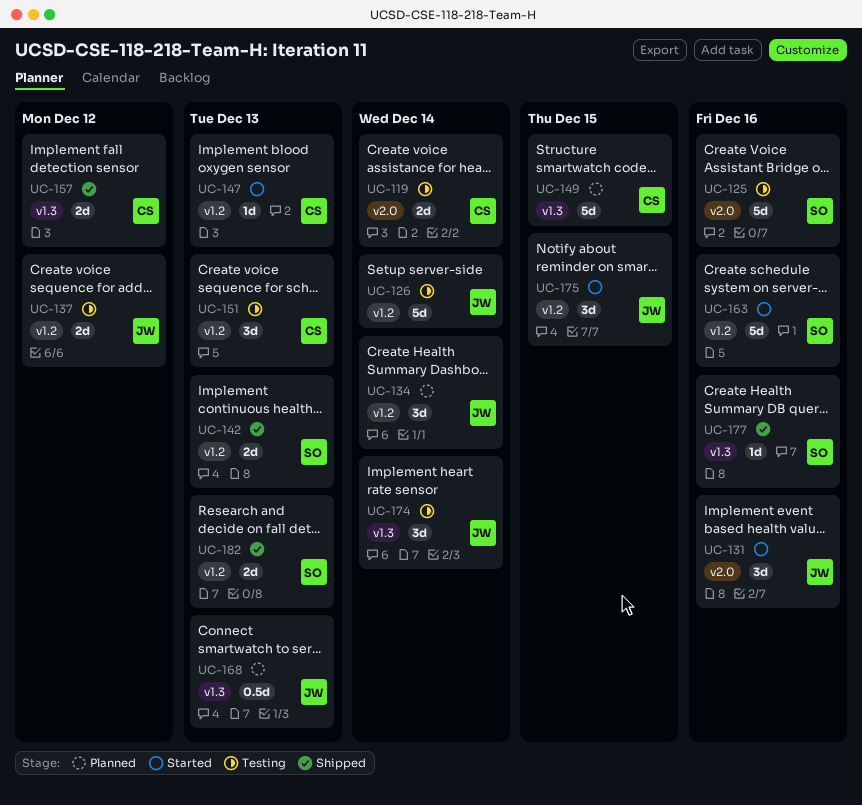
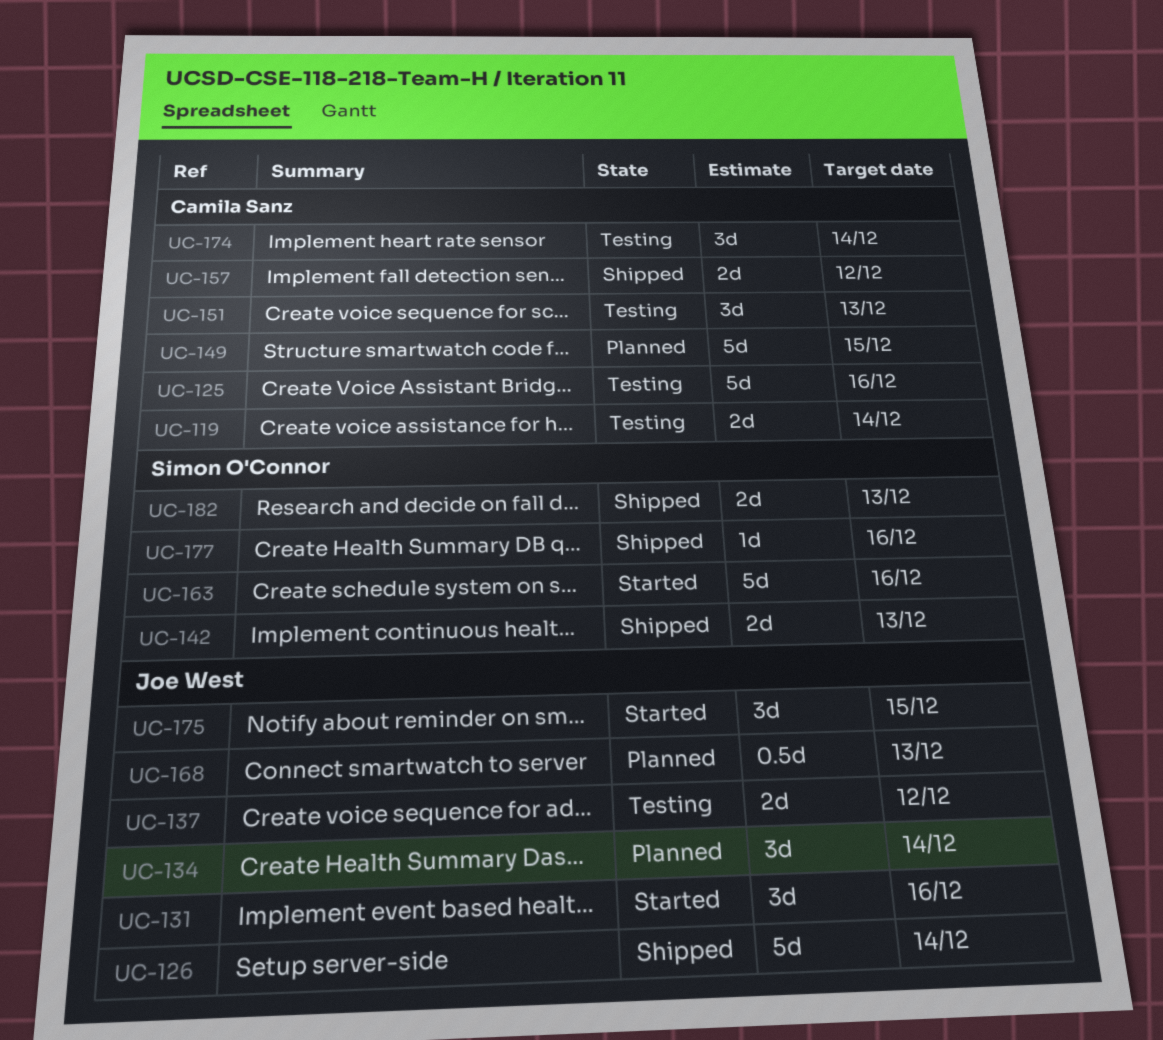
UC-125, owner: Simon O'Connor -> Camila Sanz
UC-126, status: Testing -> Shipped
UC-147: present -> none
UC-174, owner: Joe West -> Camila Sanz

